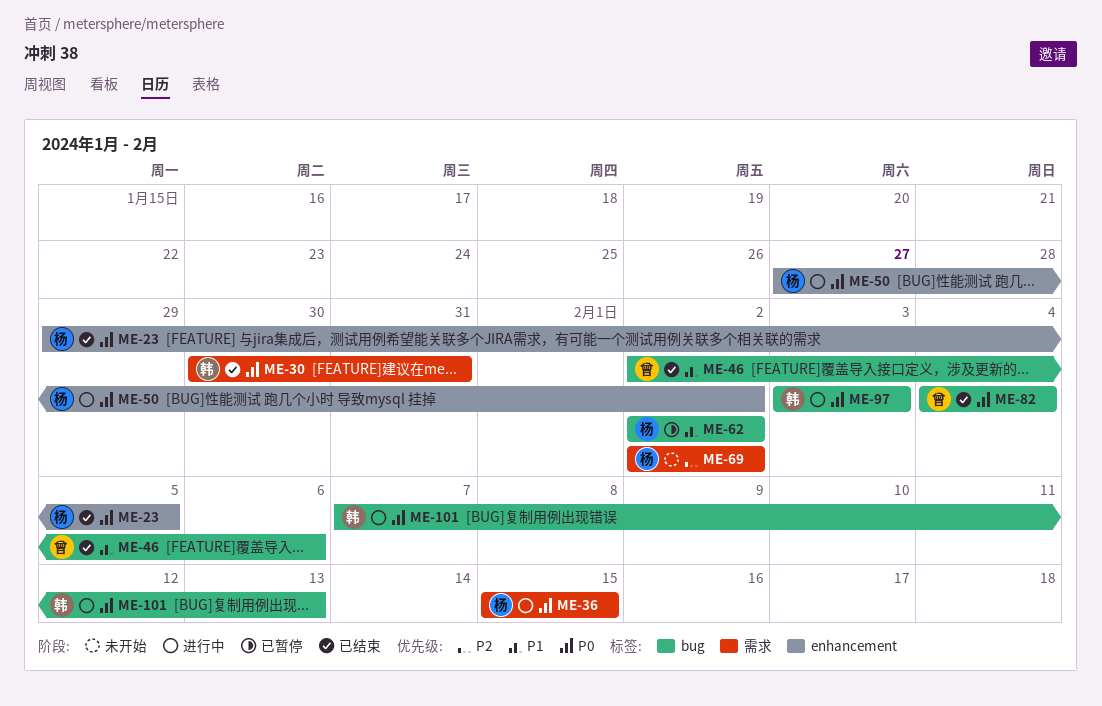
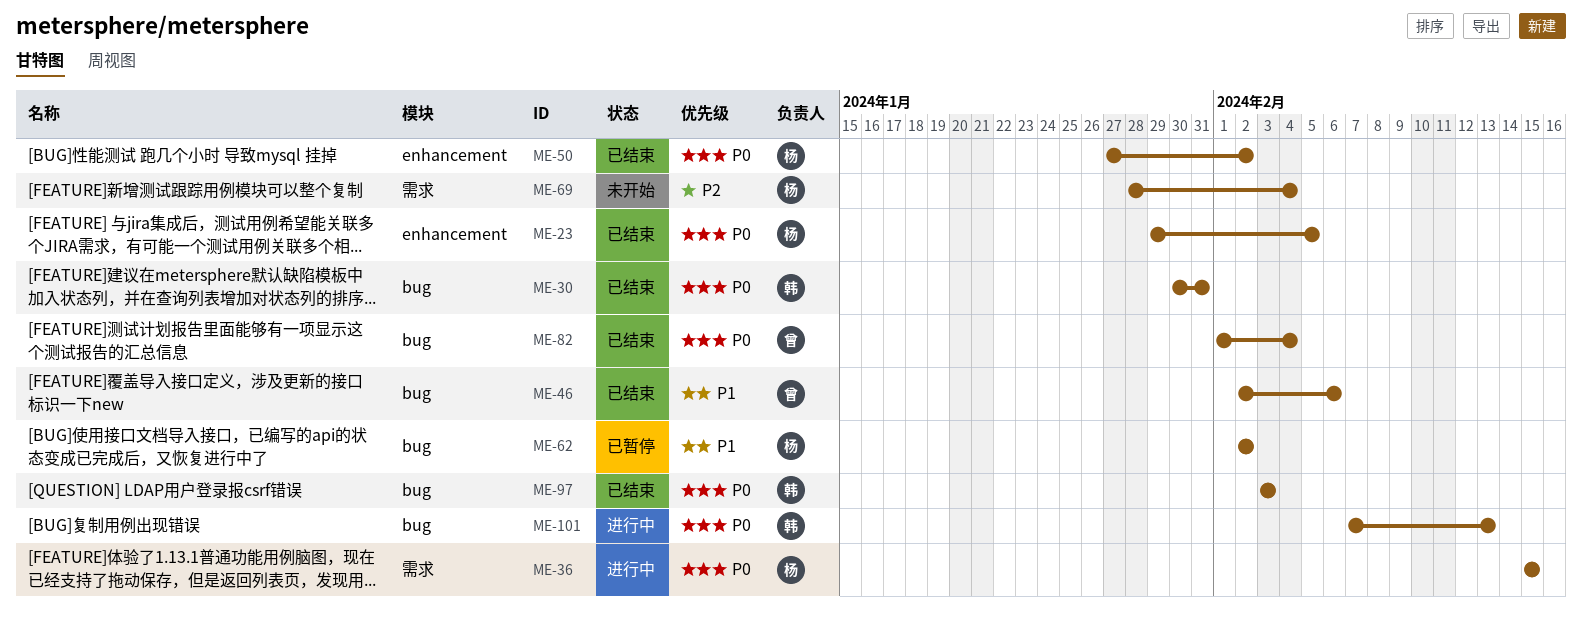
ME-30, label: 需求 -> bug
ME-50, status: 进行中 -> 已结束
ME-69, start: Feb 2 -> Jan 28
ME-69, due: Feb 2 -> Feb 4
ME-82, start: Feb 4 -> Feb 1
ME-97, status: 进行中 -> 已结束

